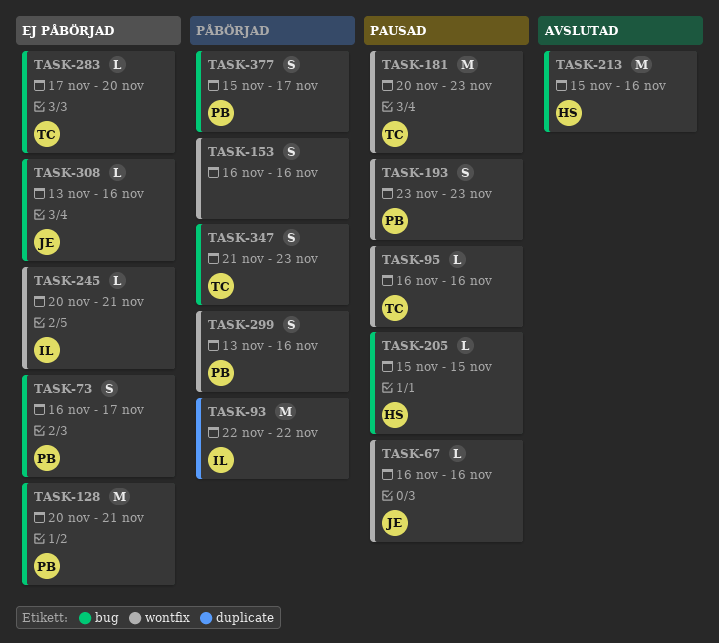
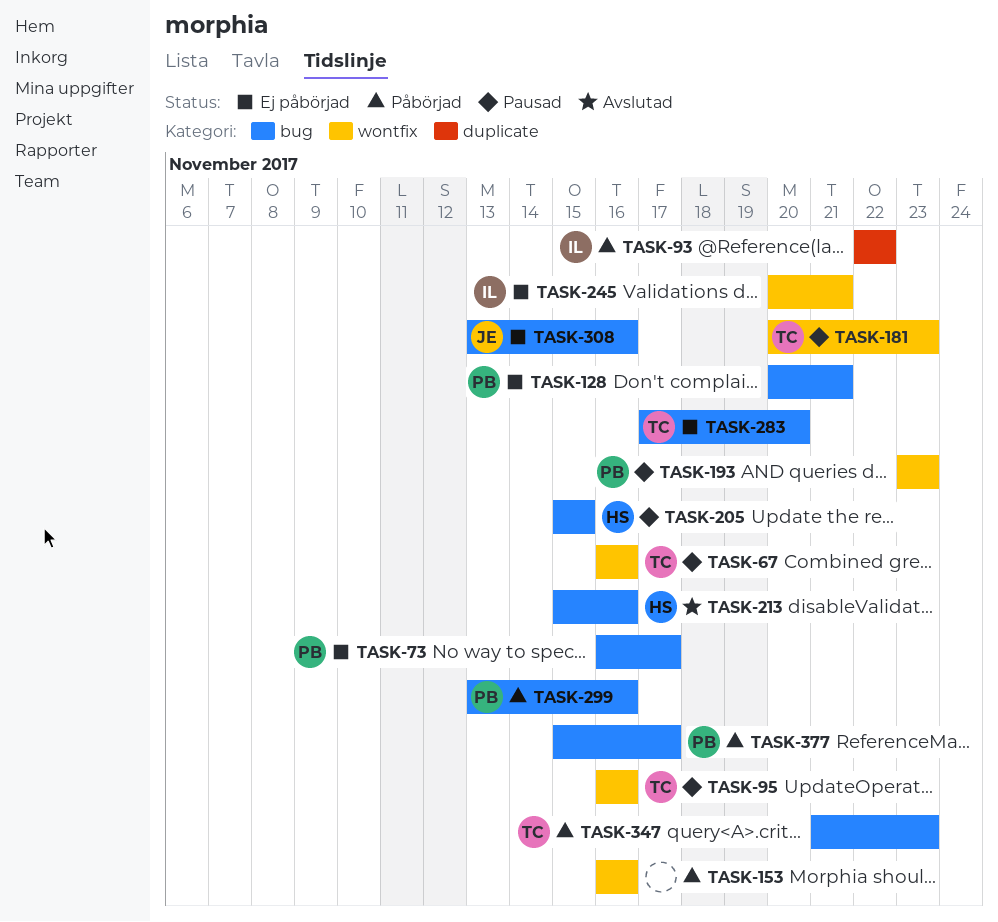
TASK-67, owner: JE -> TC
TASK-299, label: wontfix -> bug

